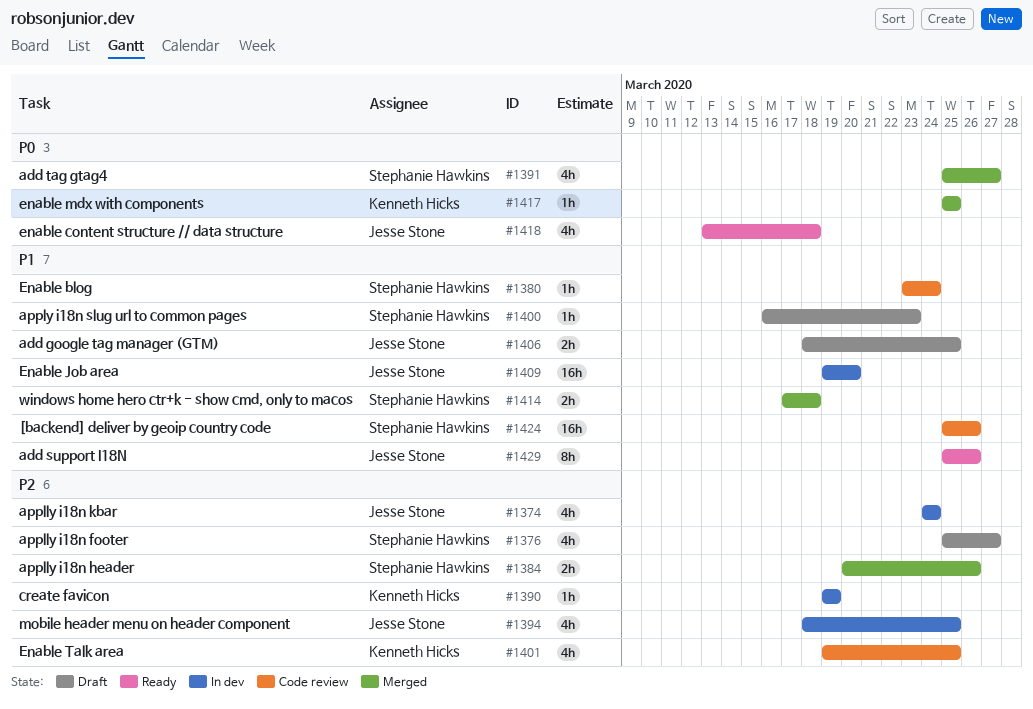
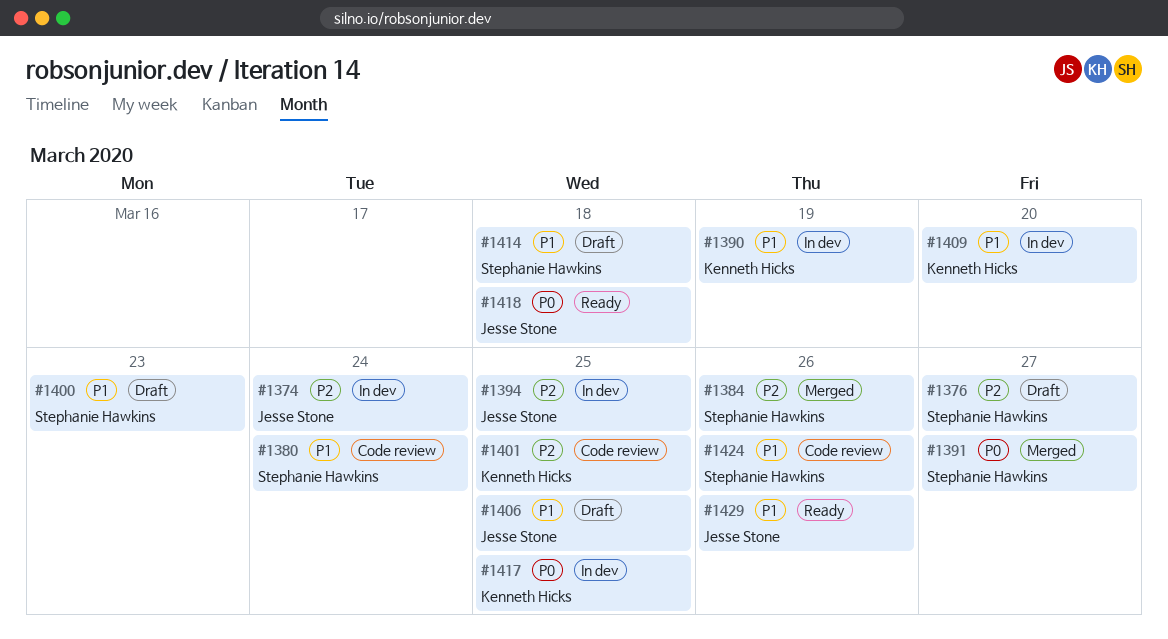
#1390, priority: P2 -> P1
#1409, owner: Jesse Stone -> Kenneth Hicks
#1414, status: Merged -> Draft
#1417, status: Merged -> In dev

